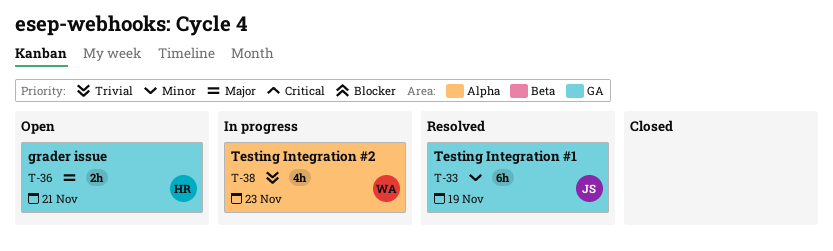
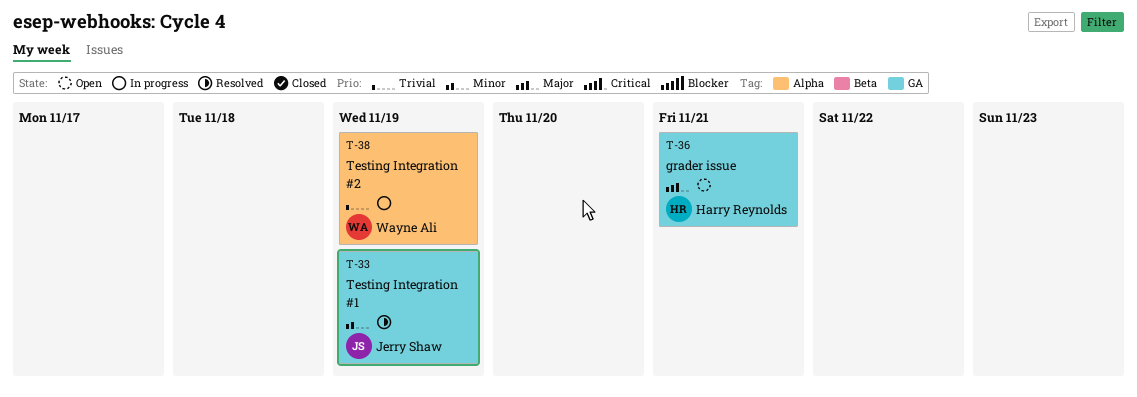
T-38, due: Nov 23 -> Nov 19

